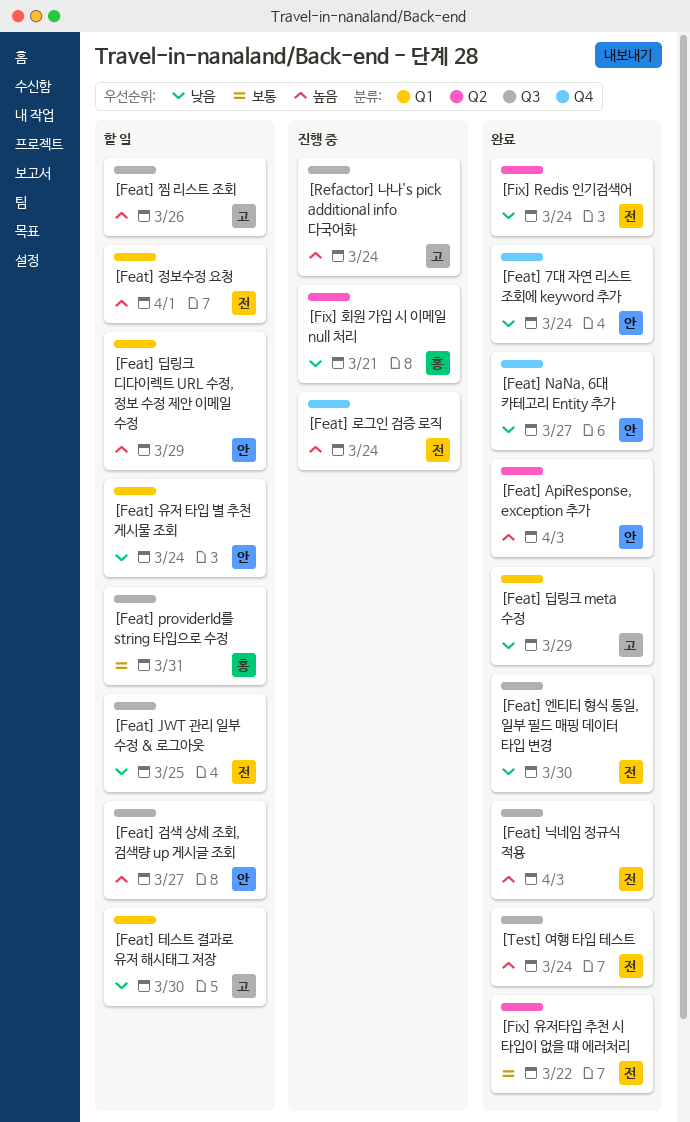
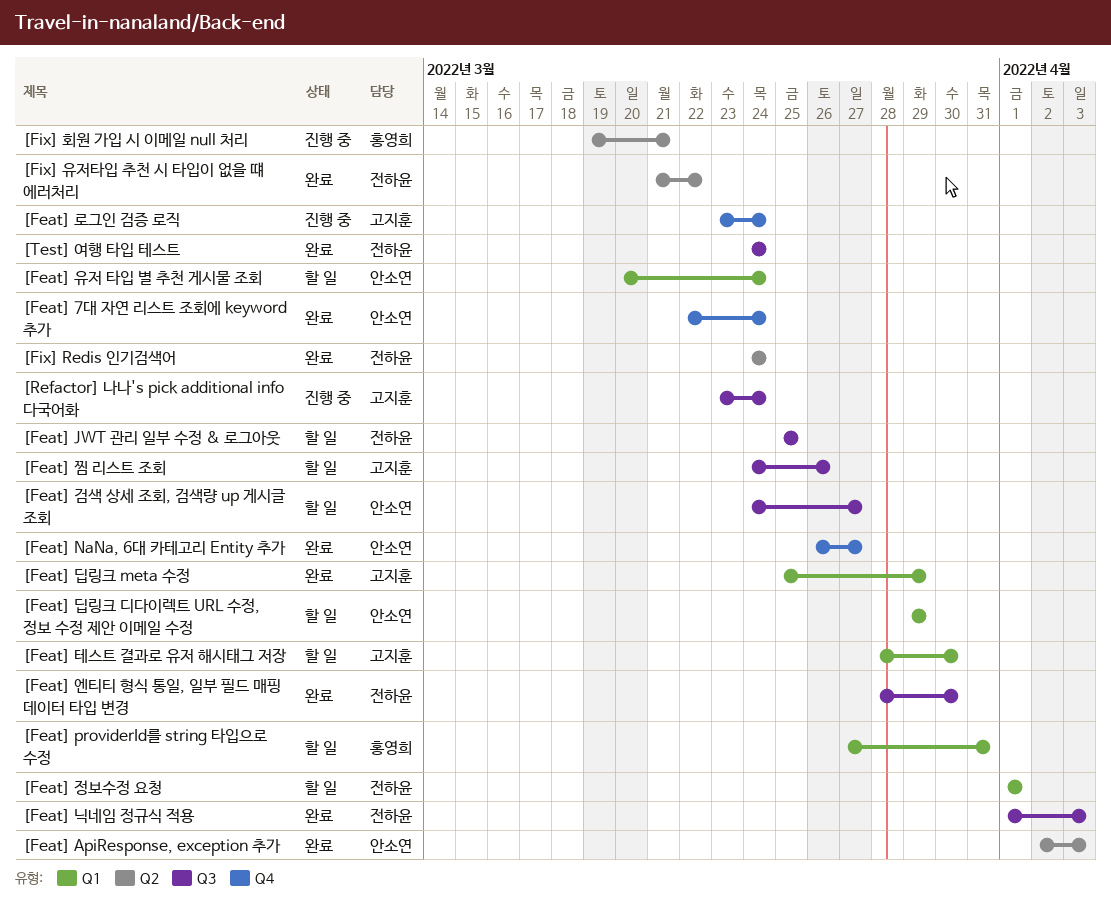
[Feat] providerId를 string 타입으로 수정, label: Q3 -> Q1
[Feat] 로그인 검증 로직, owner: 전하윤 -> 고지훈

